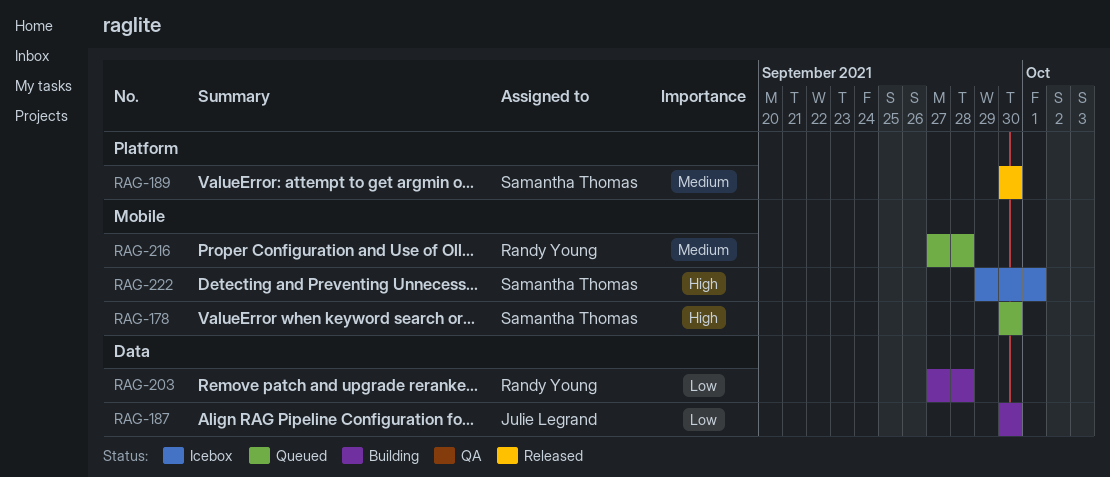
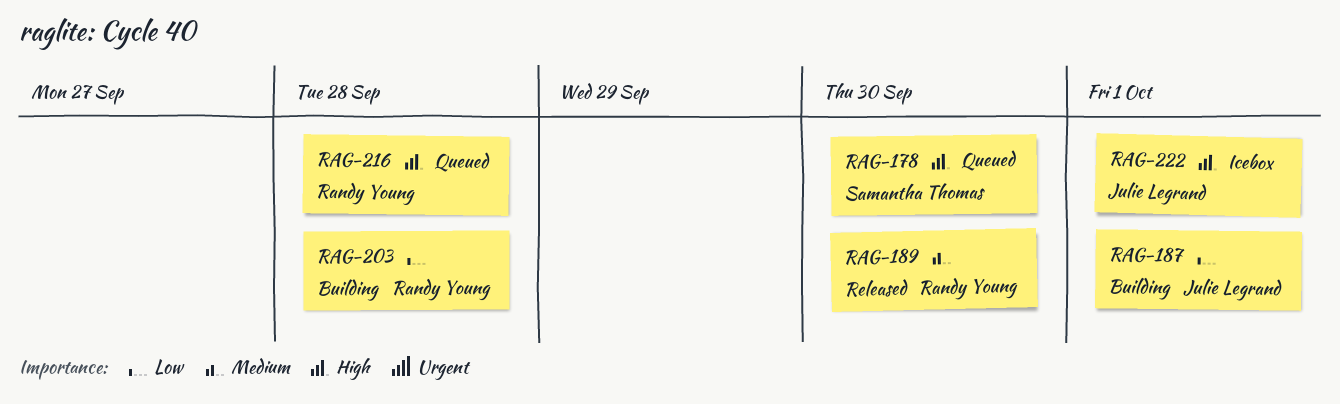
RAG-187, due: Sep 30 -> Oct 1
RAG-189, owner: Samantha Thomas -> Randy Young
RAG-216, priority: Medium -> High
RAG-222, owner: Samantha Thomas -> Julie Legrand

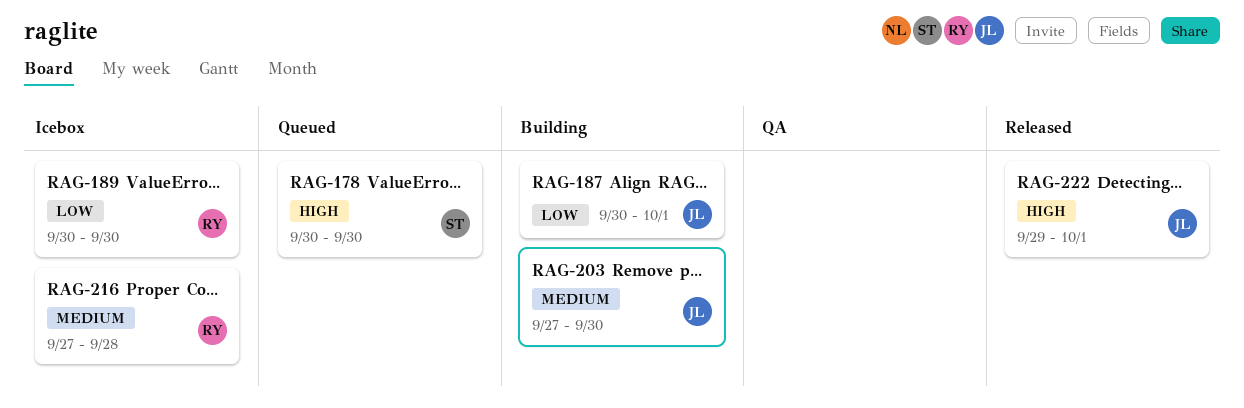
RAG-189, status: Released -> Icebox
RAG-189, priority: Medium -> Low
RAG-203, owner: Randy Young -> Julie Legrand
RAG-203, priority: Low -> Medium
RAG-203, due: Sep 28 -> Sep 30
RAG-216, status: Queued -> Icebox
RAG-216, priority: High -> Medium
RAG-222, status: Icebox -> Released

